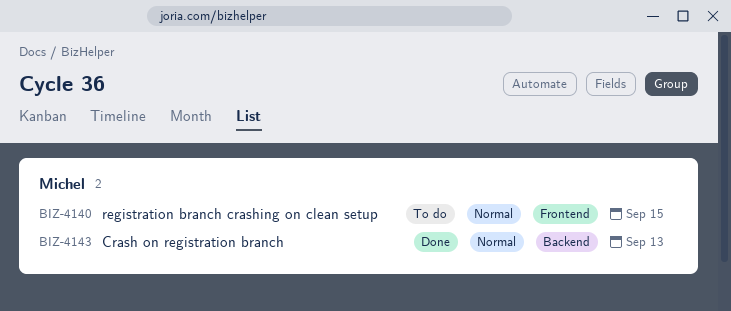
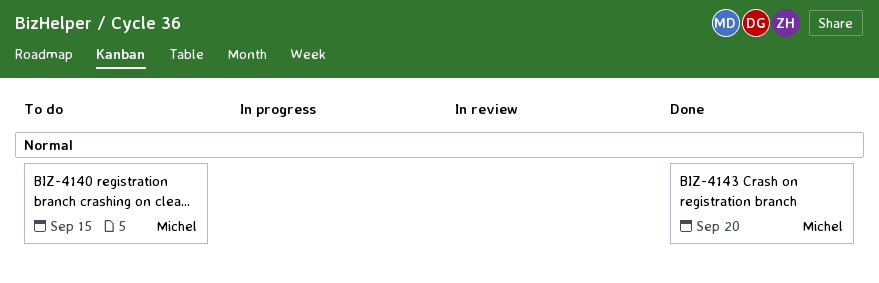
BIZ-4143, due: Sep 13 -> Sep 20

